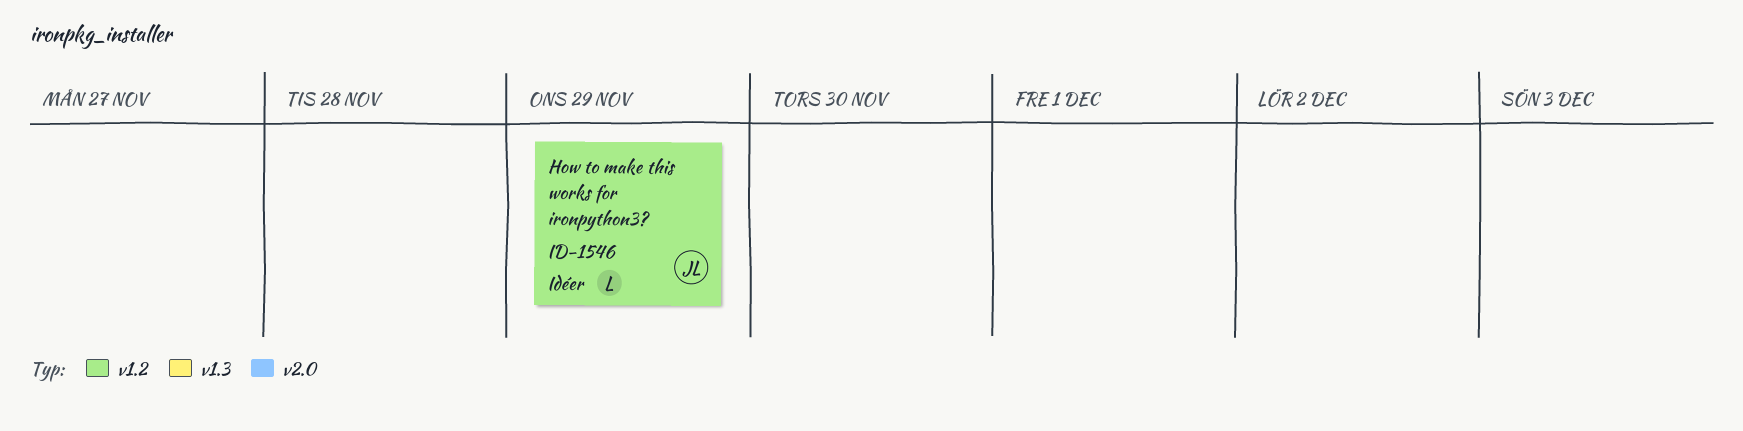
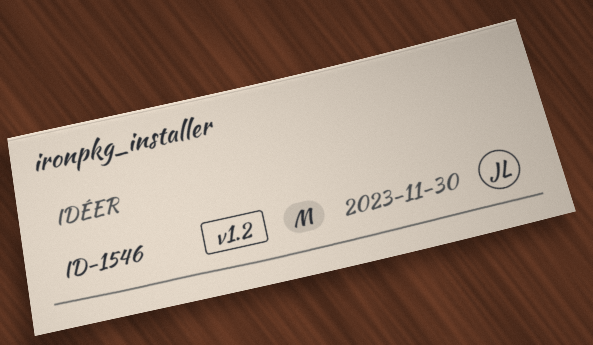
ID-1546, estimate: L -> M
ID-1546, due: Nov 29 -> Nov 30

